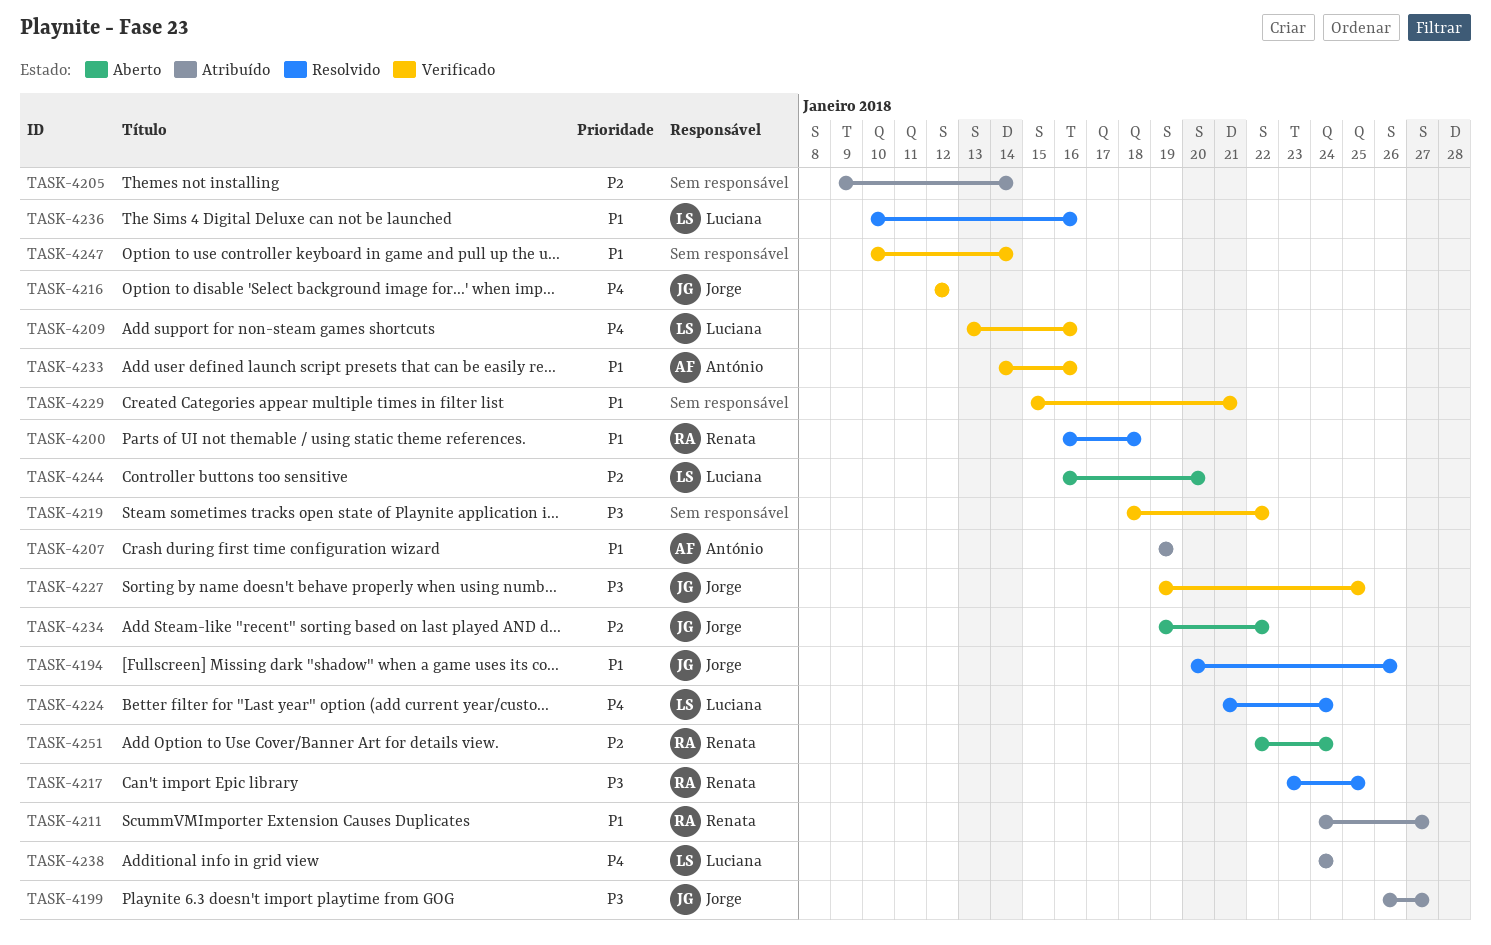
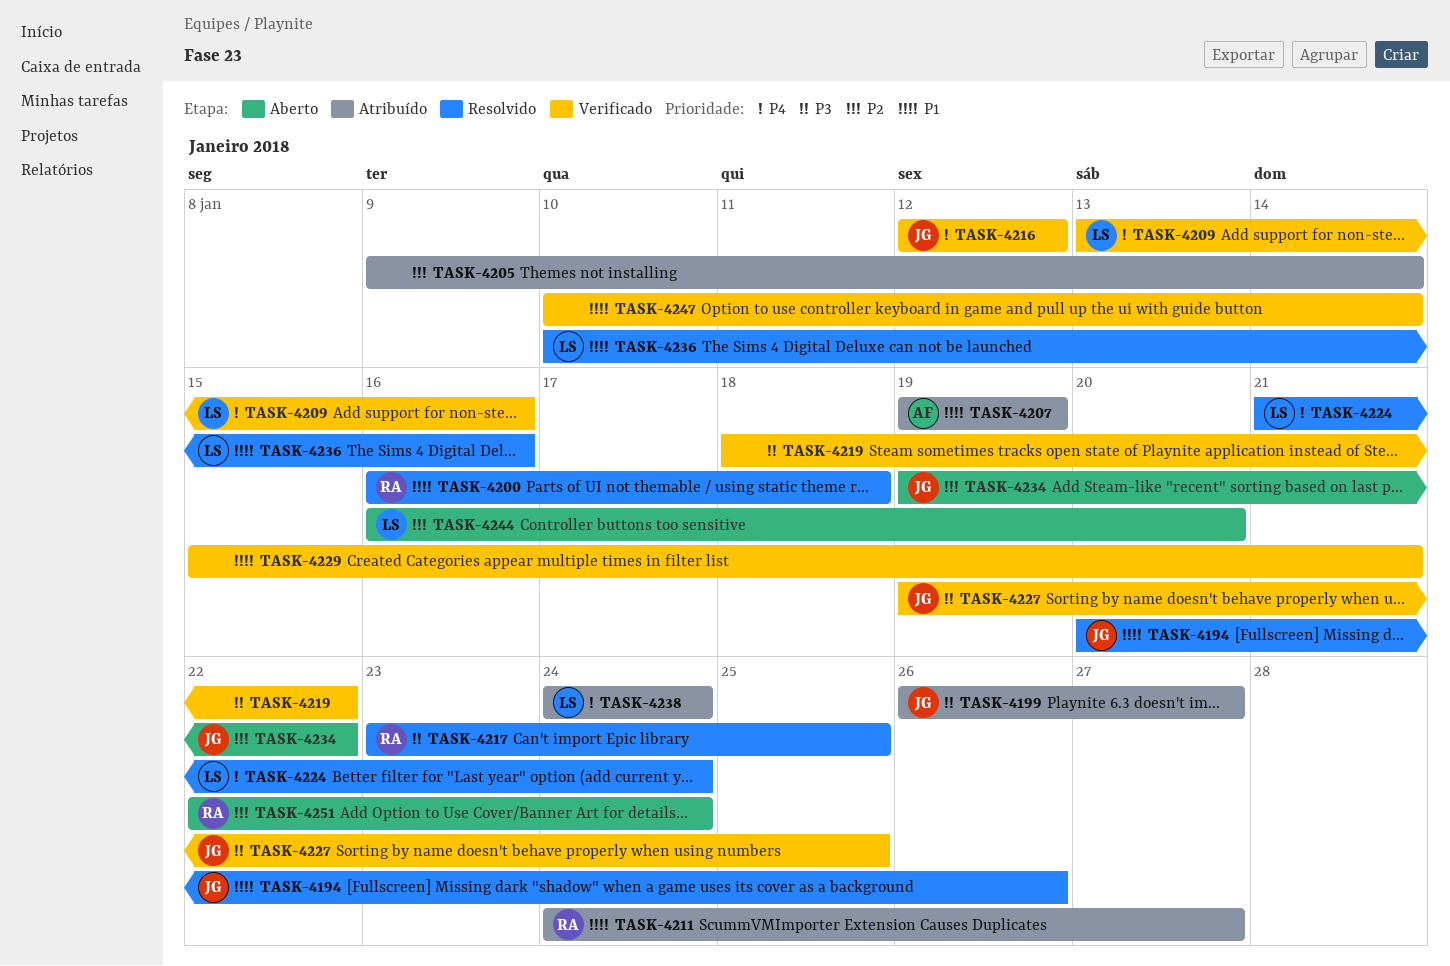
TASK-4233: present -> none

